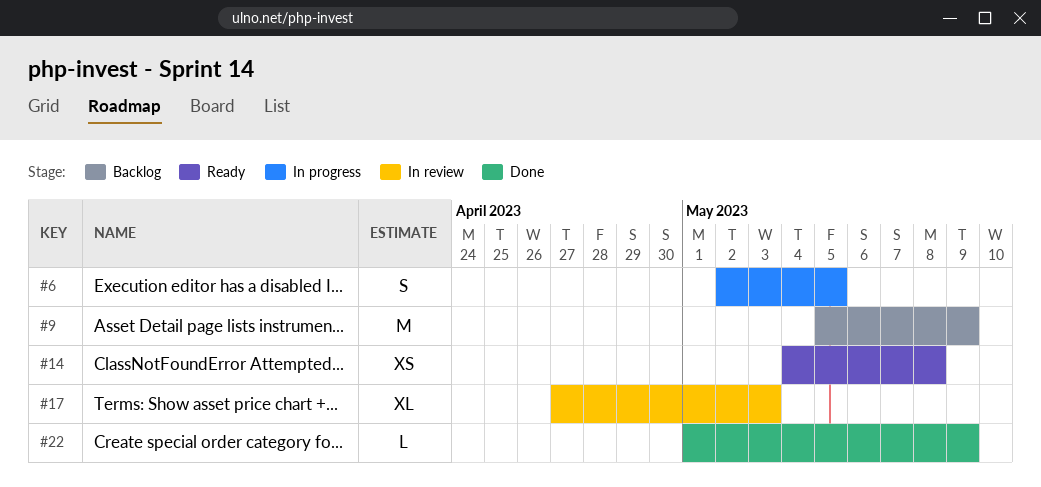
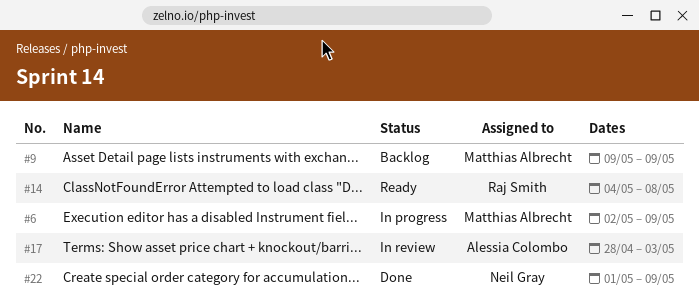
#6, due: May 5 -> May 9
#9, start: May 5 -> May 9
#17, start: Apr 27 -> Apr 28

